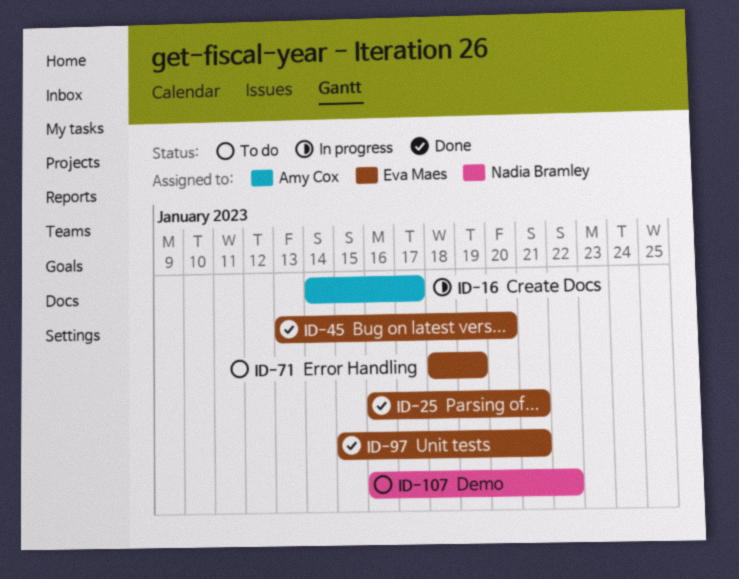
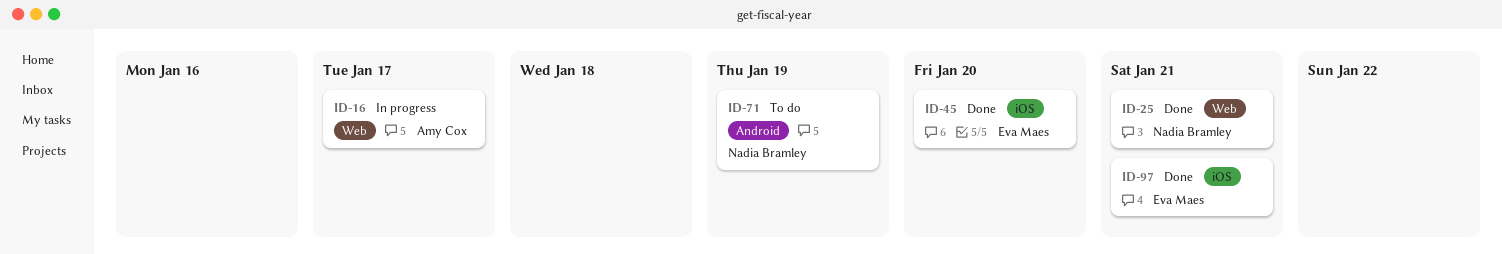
ID-25, owner: Eva Maes -> Nadia Bramley
ID-71, owner: Eva Maes -> Nadia Bramley
ID-107: present -> none

